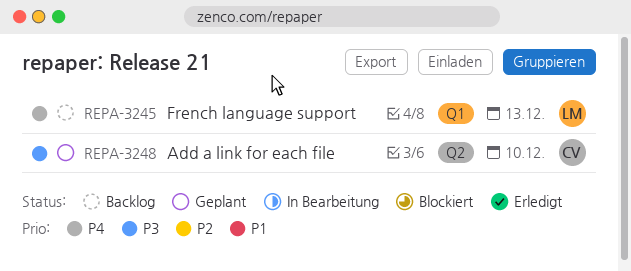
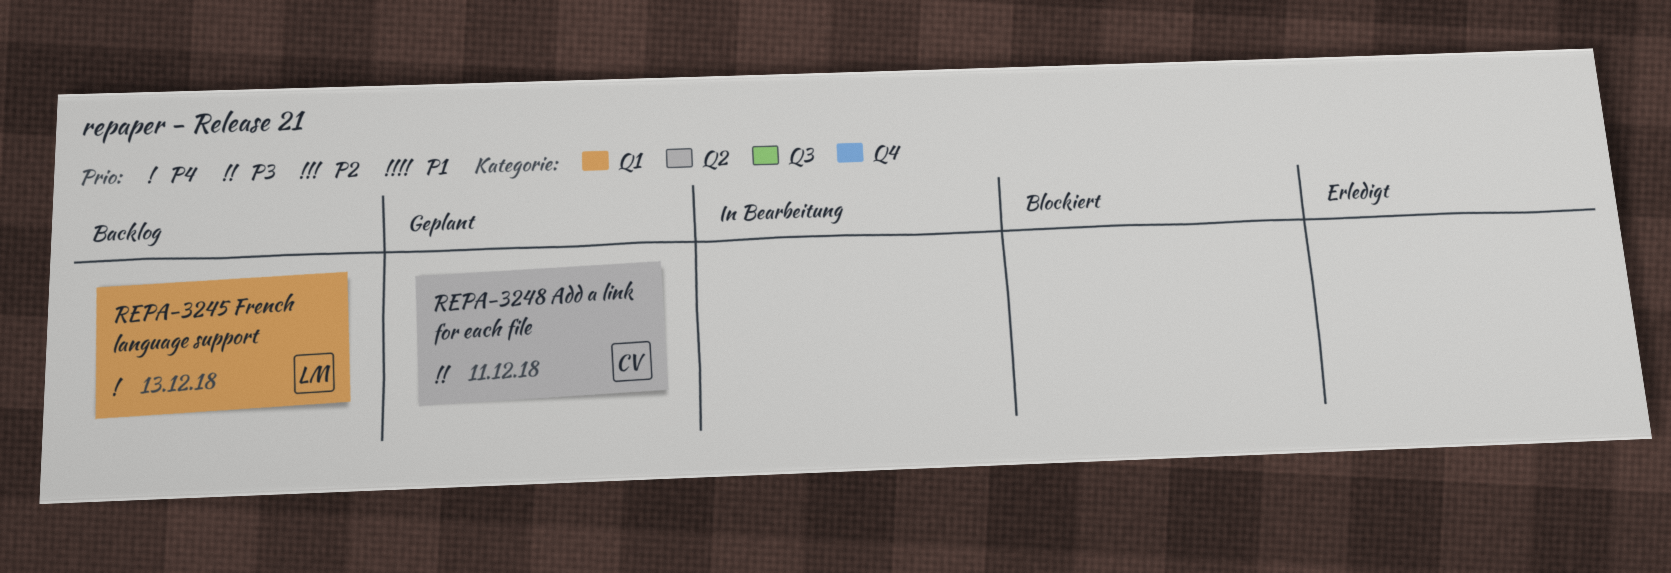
REPA-3248, due: Dec 10 -> Dec 11

